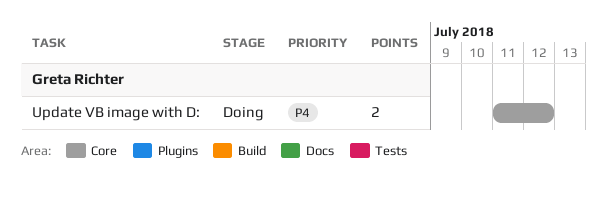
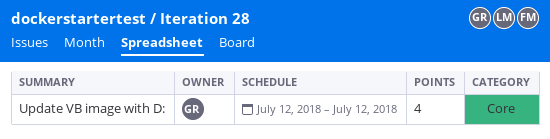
Update VB image with D:, estimate: 2 -> 4
Update VB image with D:, start: Jul 11 -> Jul 12

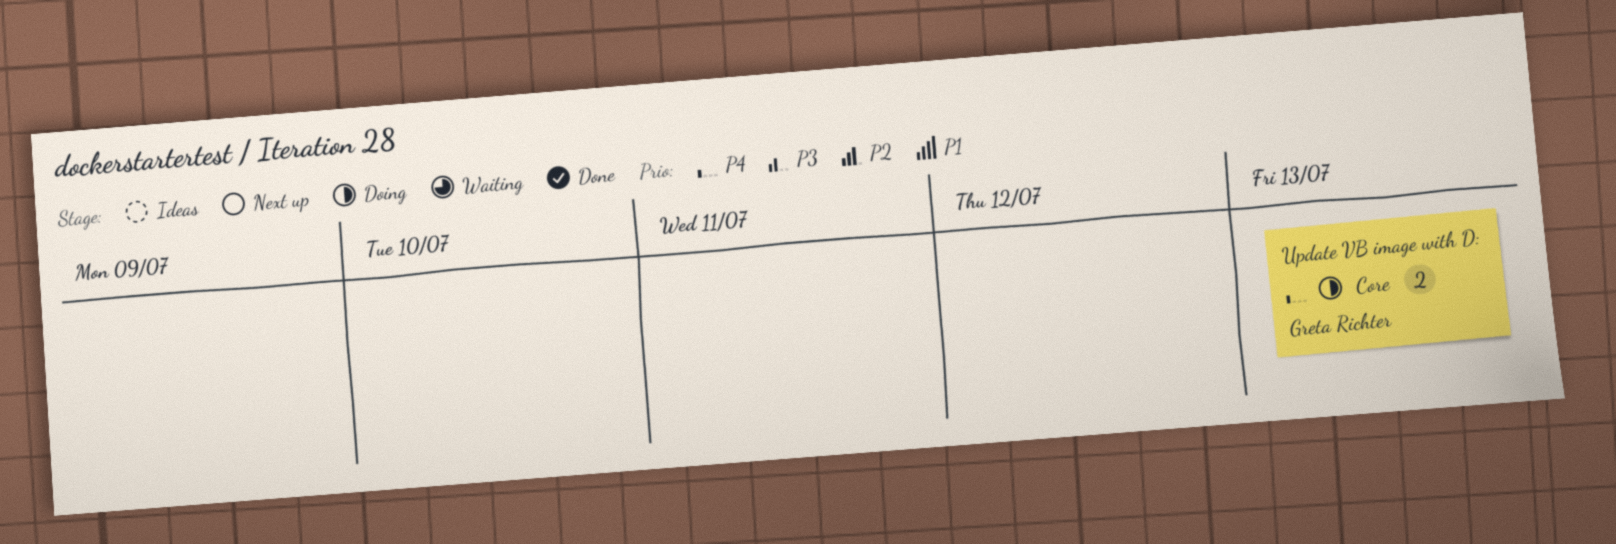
Update VB image with D:, estimate: 4 -> 2
Update VB image with D:, due: Jul 12 -> Jul 13

